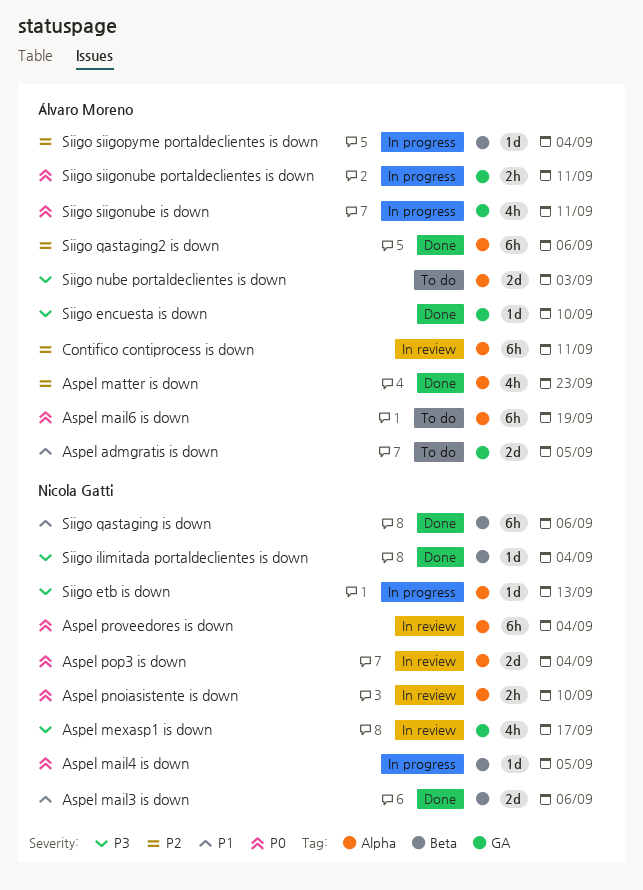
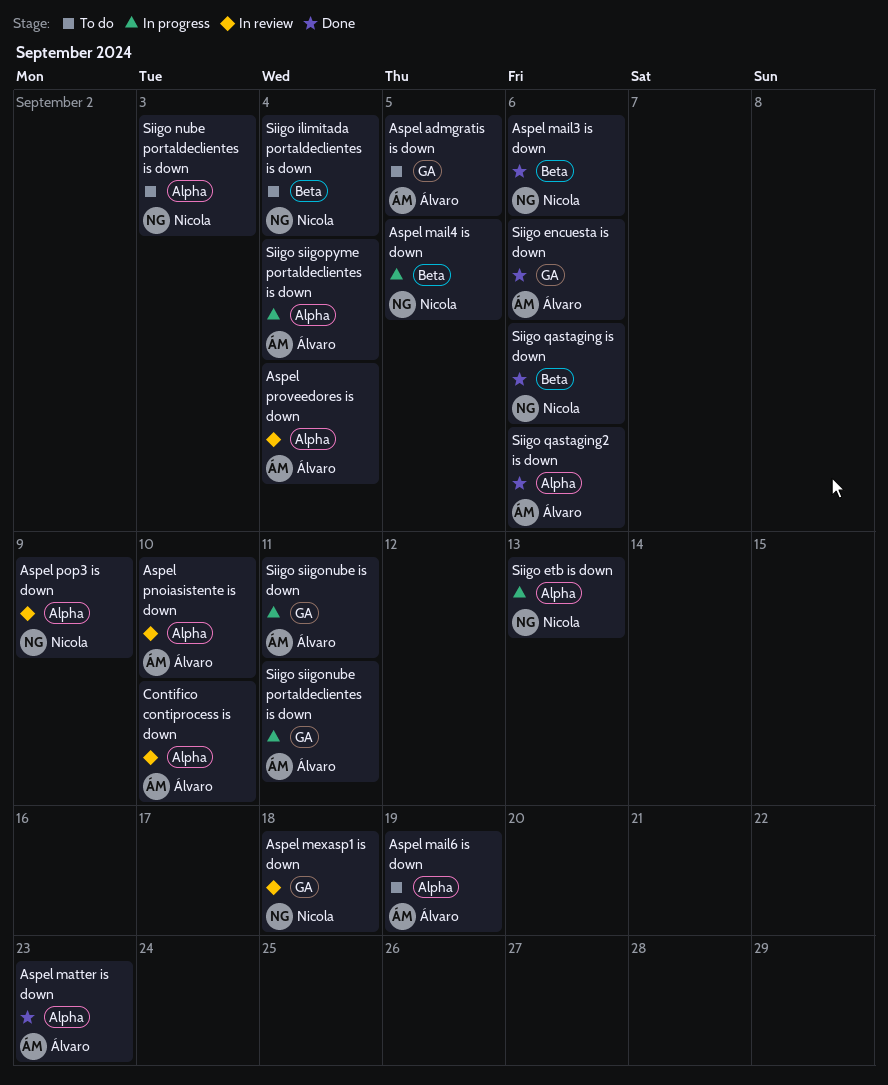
Aspel mexasp1 is down, due: Sep 17 -> Sep 18
Aspel pnoiasistente is down, owner: Nicola Gatti -> Álvaro Moreno
Aspel pop3 is down, due: Sep 4 -> Sep 9
Aspel proveedores is down, owner: Nicola Gatti -> Álvaro Moreno
Contifico contiprocess is down, due: Sep 11 -> Sep 10
Siigo encuesta is down, due: Sep 10 -> Sep 6
Siigo ilimitada portaldeclientes is down, status: Done -> To do
Siigo nube portaldeclientes is down, owner: Álvaro Moreno -> Nicola Gatti
Siigo siigopyme portaldeclientes is down, label: Beta -> Alpha

